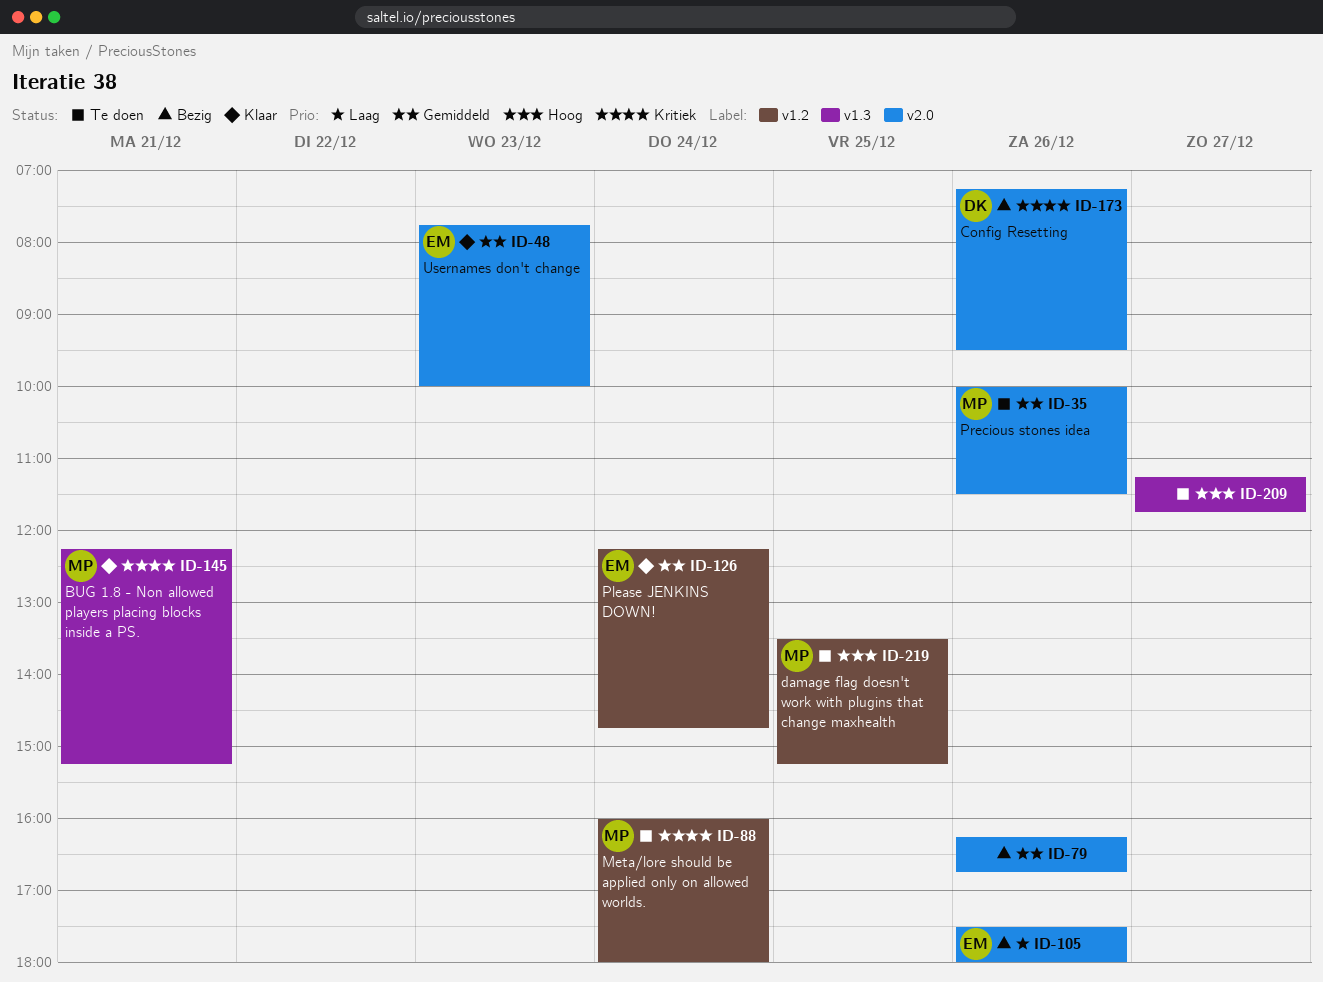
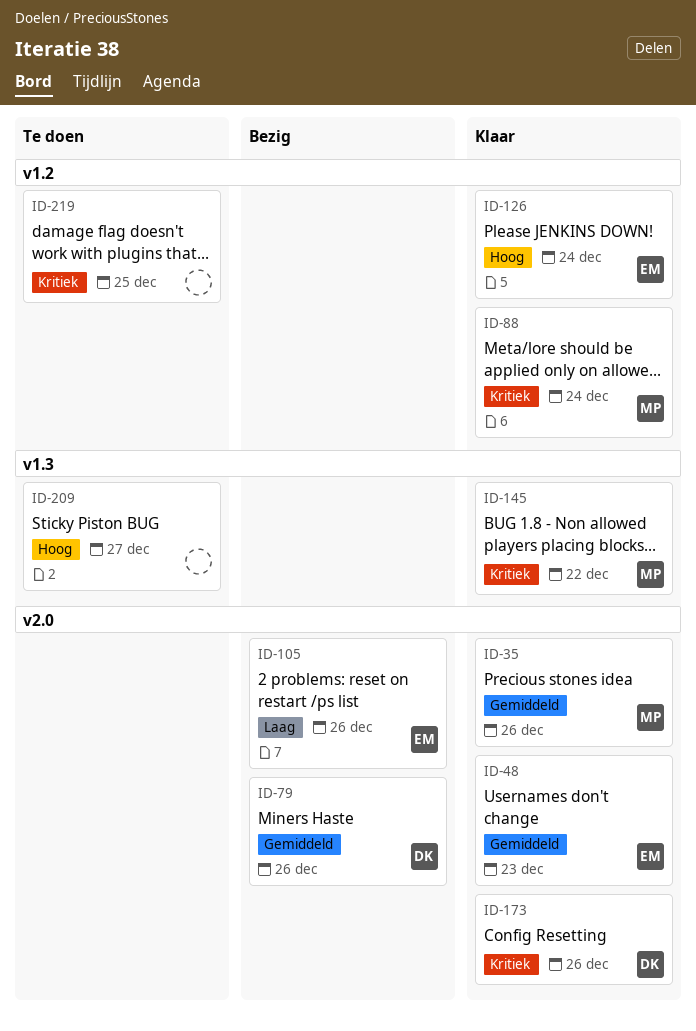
ID-35, status: Te doen -> Klaar
ID-79, owner: none -> DK
ID-88, status: Te doen -> Klaar
ID-126, priority: Gemiddeld -> Hoog
ID-145, day: Dec 21 -> Dec 22
ID-173, status: Bezig -> Klaar
ID-219, owner: MP -> none
ID-219, priority: Hoog -> Kritiek

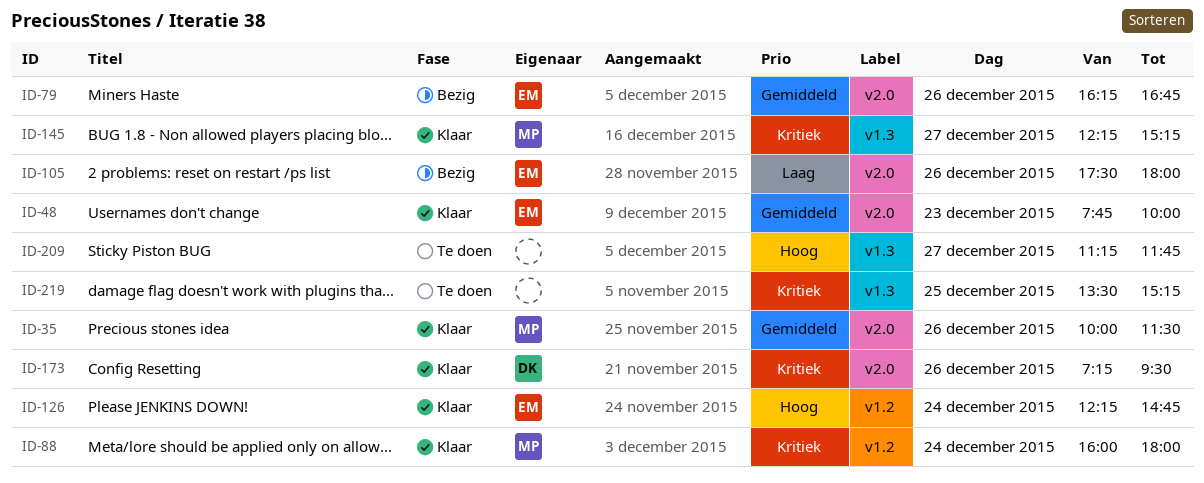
ID-79, owner: DK -> EM
ID-145, day: Dec 22 -> Dec 27
ID-219, label: v1.2 -> v1.3

